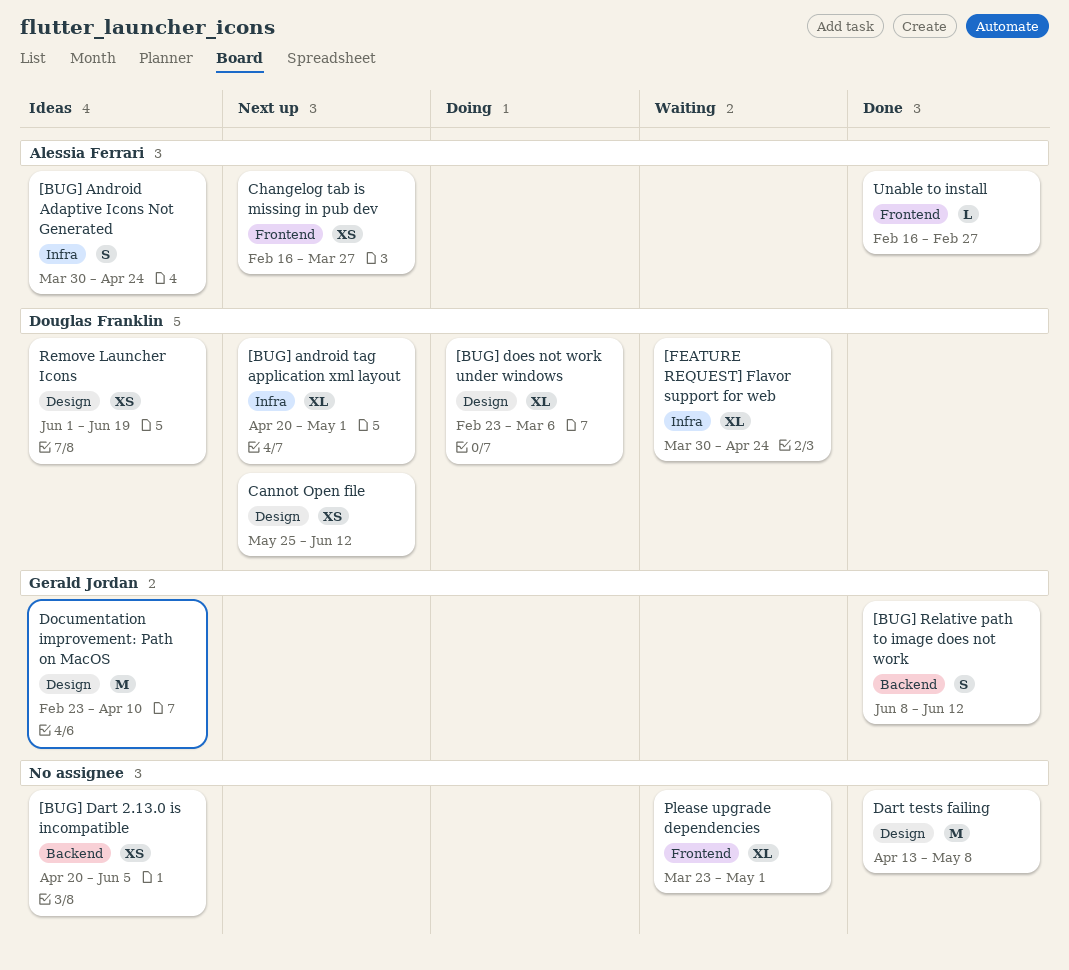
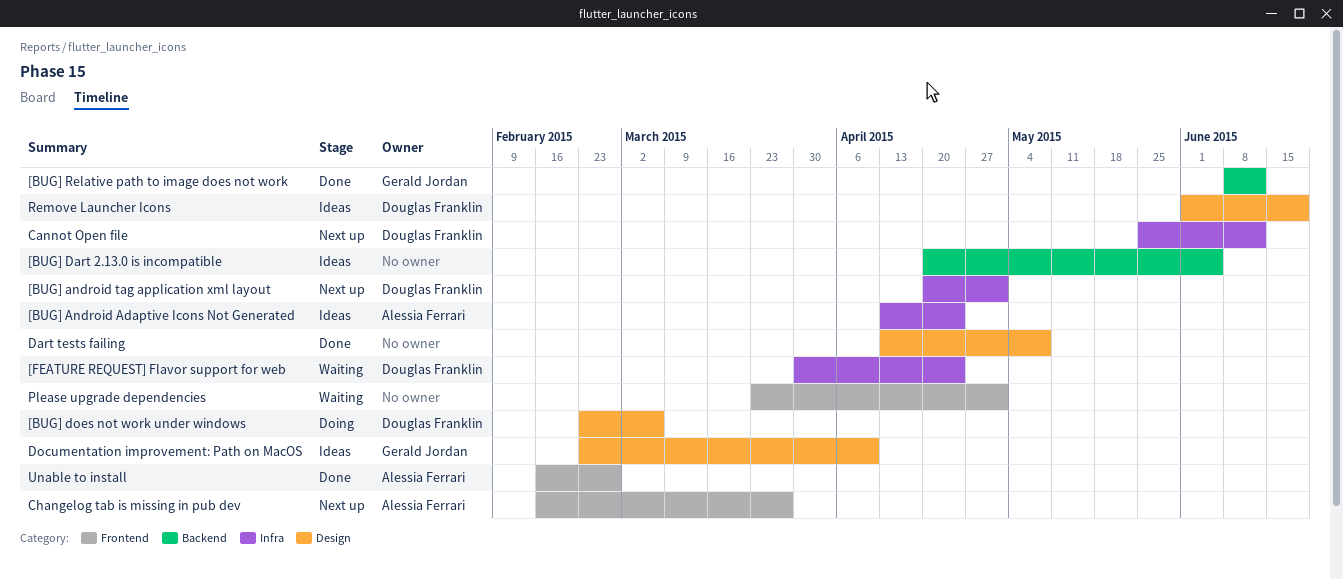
[BUG] Android Adaptive Icons Not Generated, start: Mar 30 -> Apr 13
Cannot Open file, label: Design -> Infra

